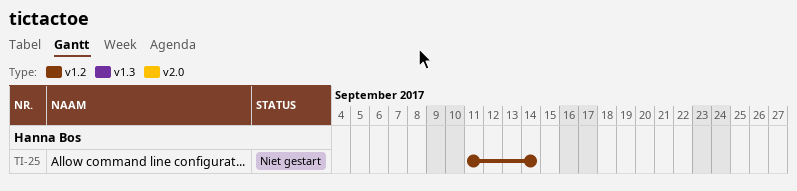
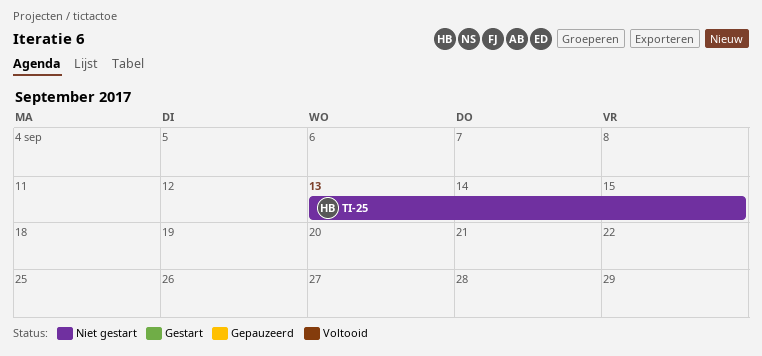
TI-25, start: Sep 11 -> Sep 13
TI-25, due: Sep 14 -> Sep 15

